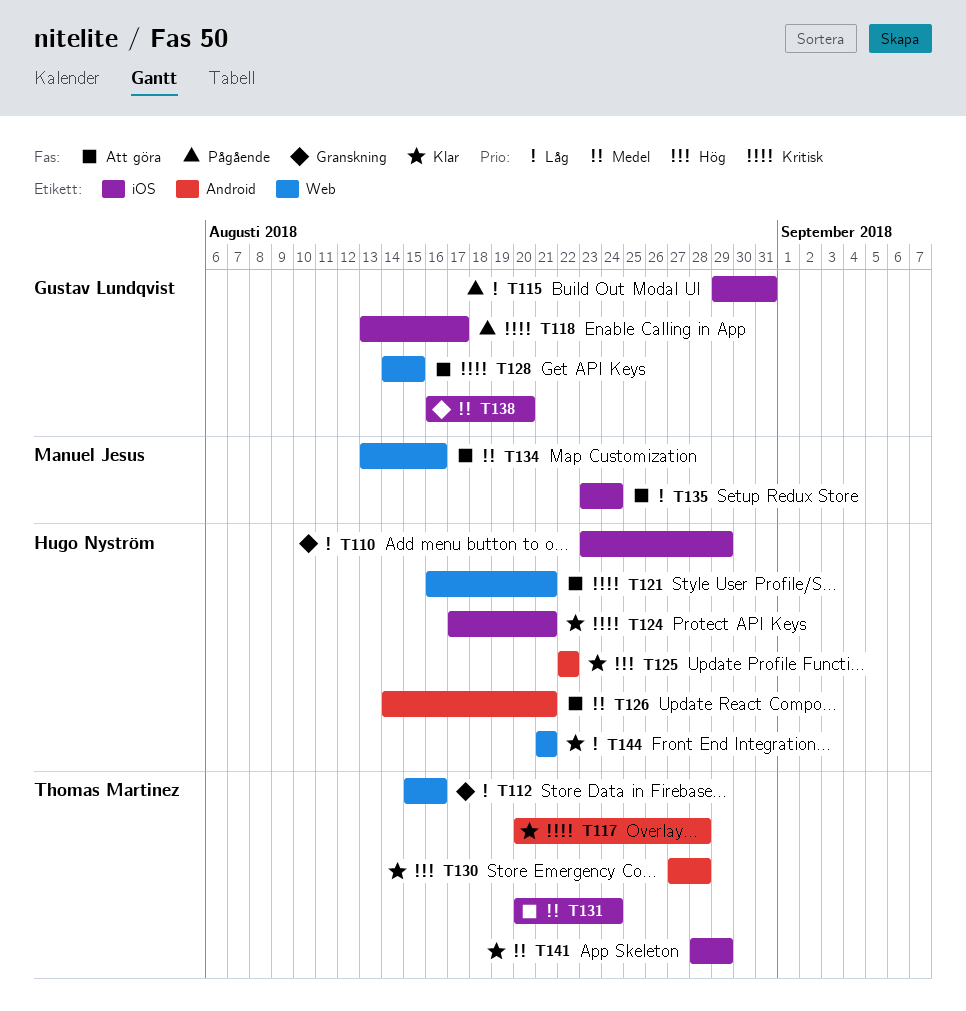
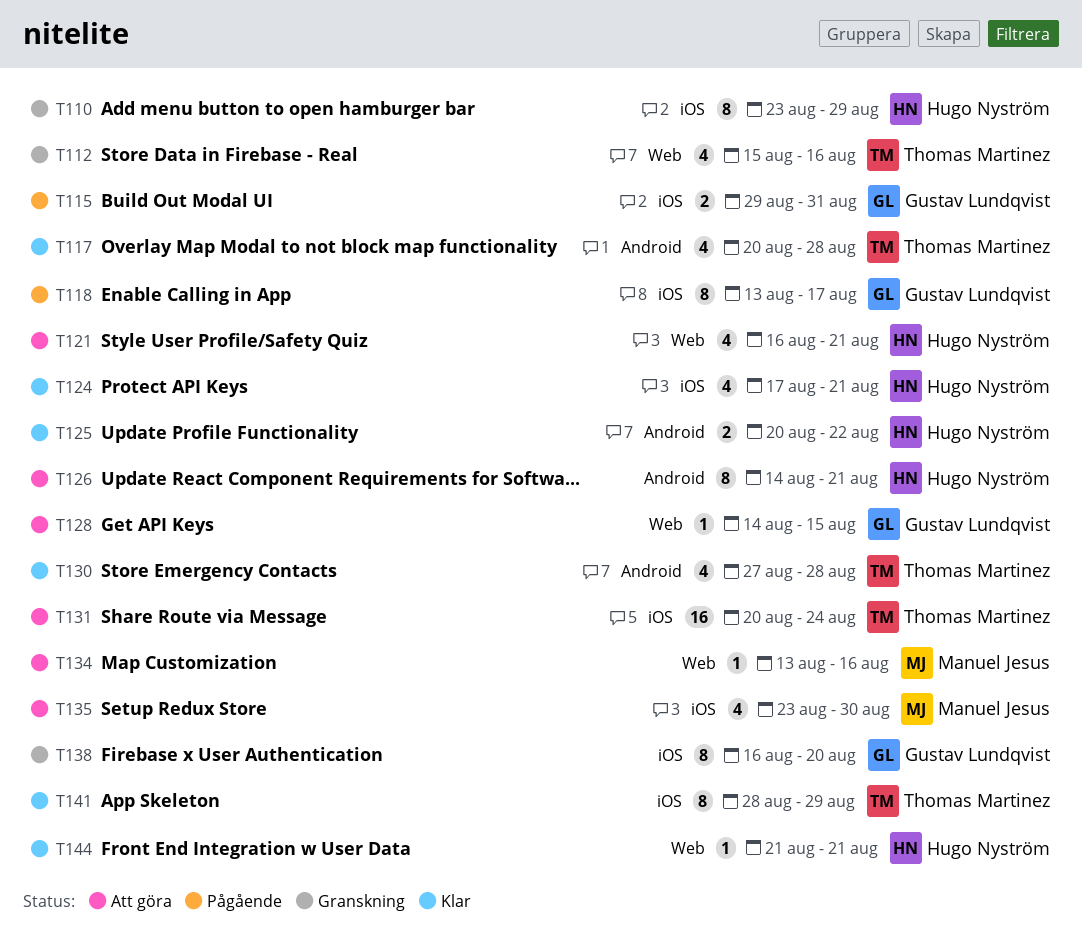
T125, start: Aug 22 -> Aug 20
T135, due: Aug 24 -> Aug 30

